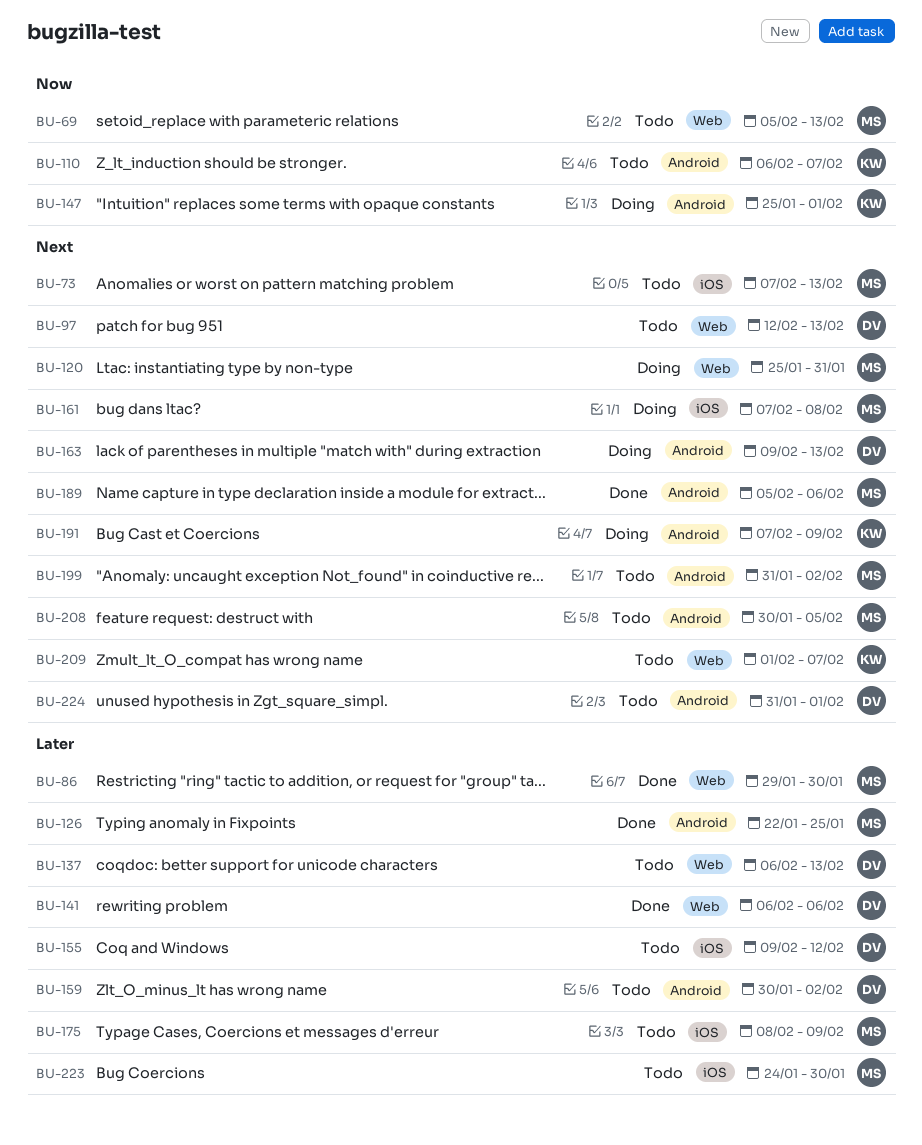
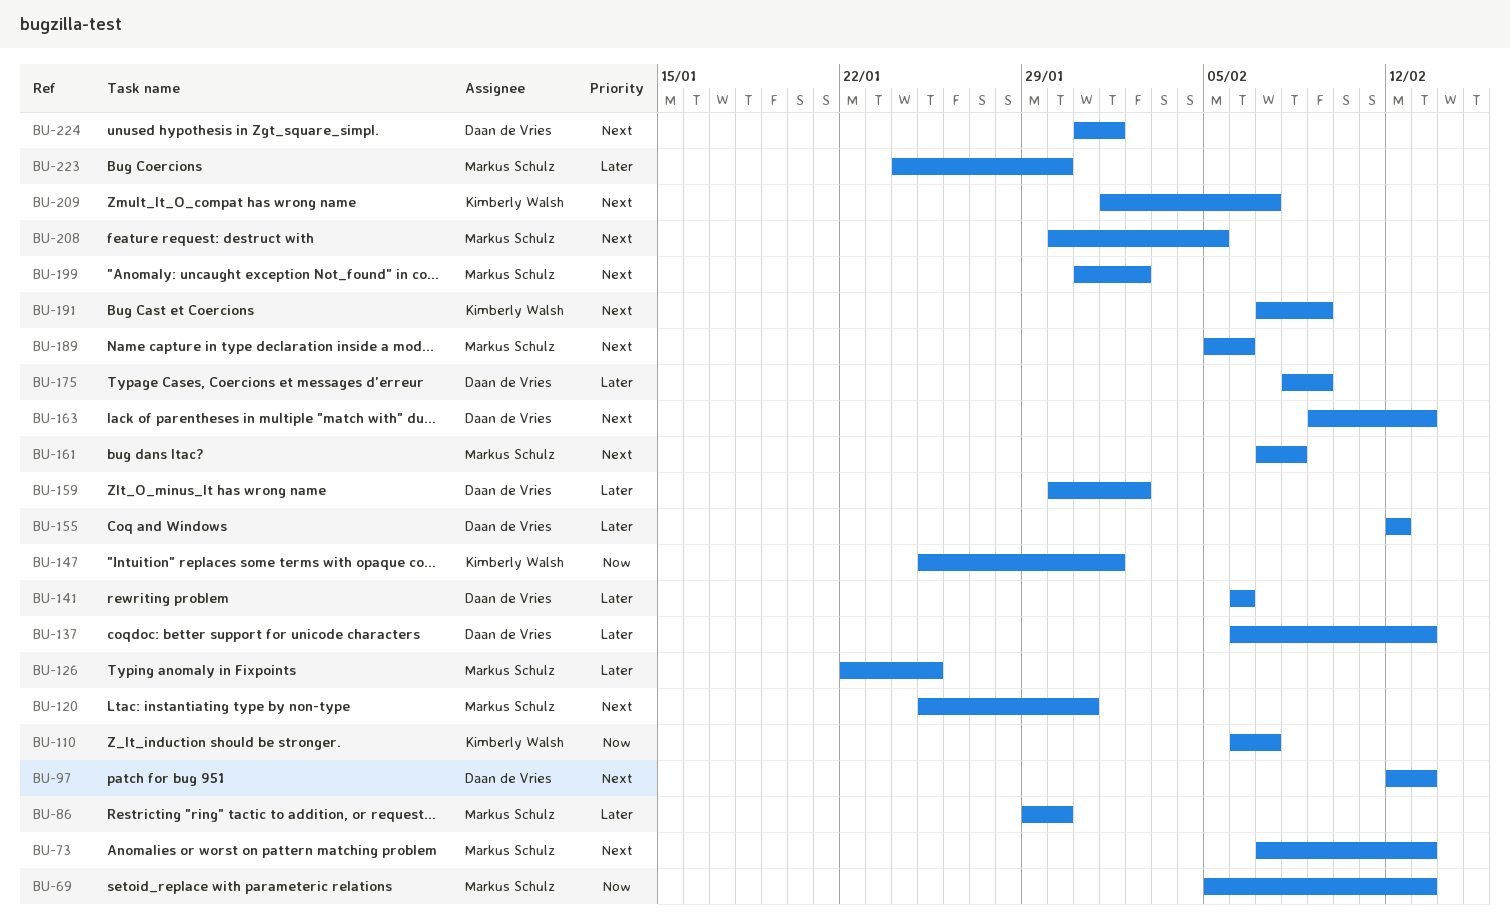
BU-155, start: Feb 9 -> Feb 12
BU-175, owner: Markus Schulz -> Daan de Vries

